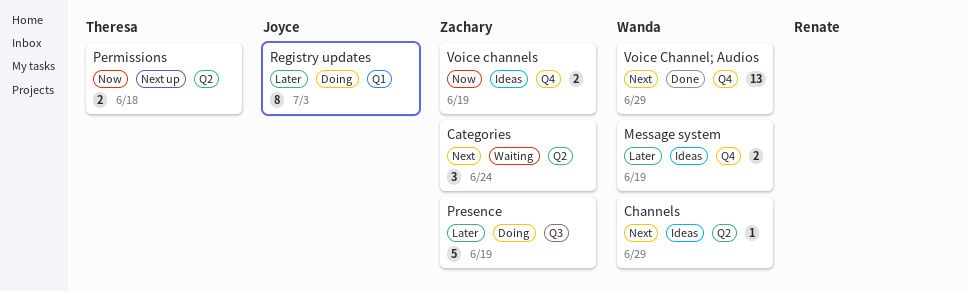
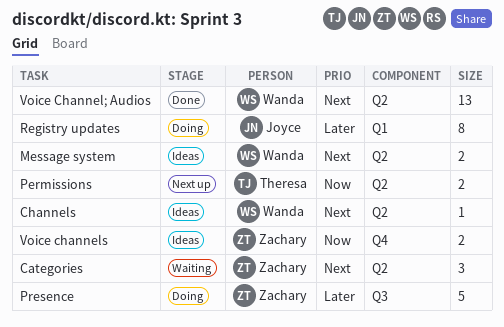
Message system, priority: Later -> Next
Message system, label: Q4 -> Q2
Voice Channel; Audios, label: Q4 -> Q2

